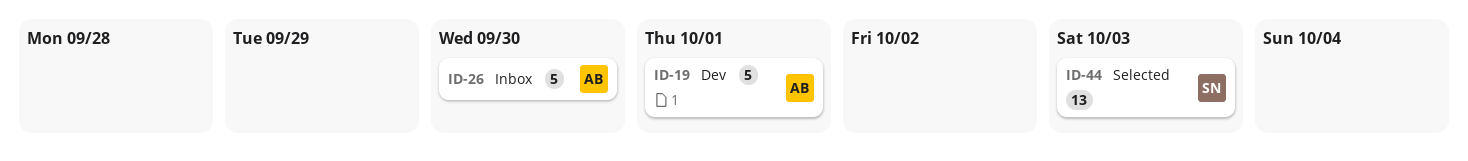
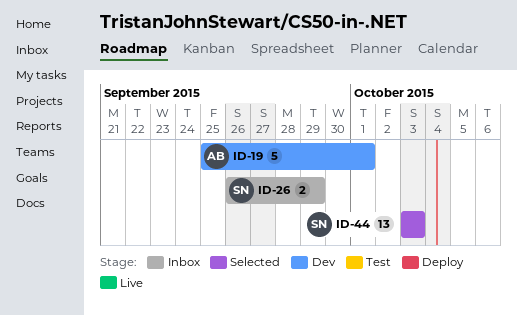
ID-26, owner: AB -> SN
ID-26, estimate: 5 -> 2
ID-26, due: Sep 30 -> Sep 29

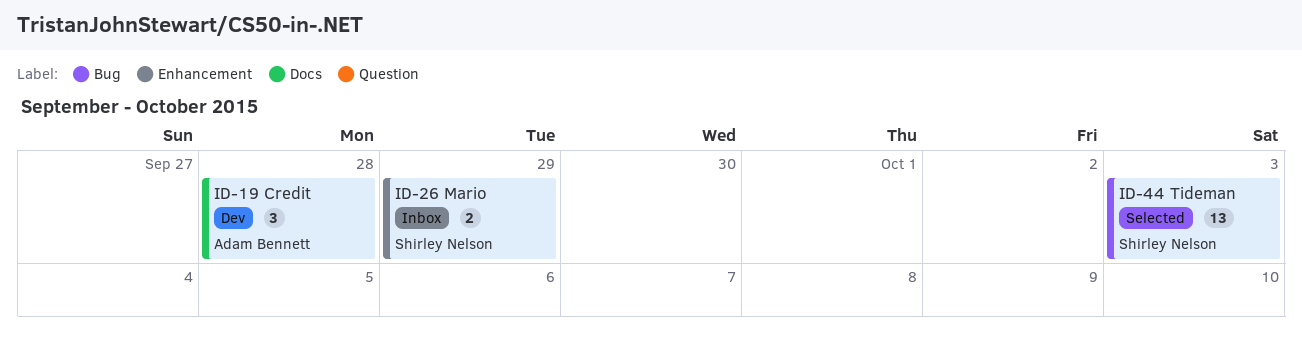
ID-19, estimate: 5 -> 3
ID-19, due: Oct 1 -> Sep 28

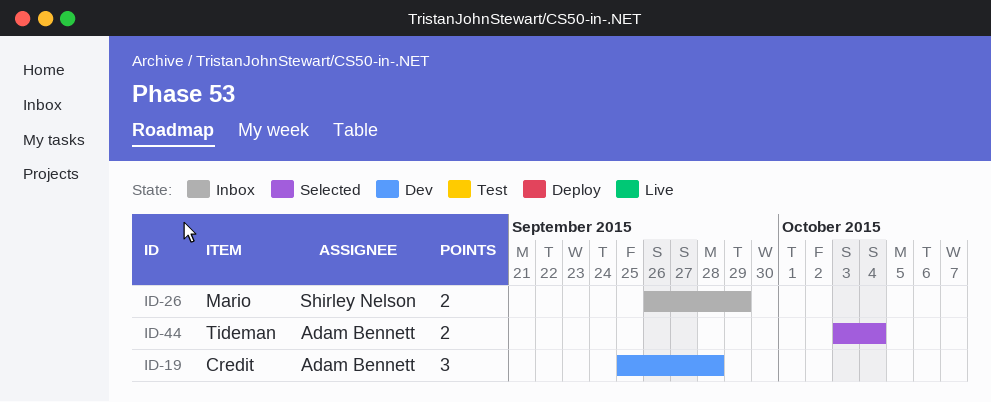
ID-44, owner: Shirley Nelson -> Adam Bennett
ID-44, estimate: 13 -> 2
ID-44, due: Oct 3 -> Oct 4

